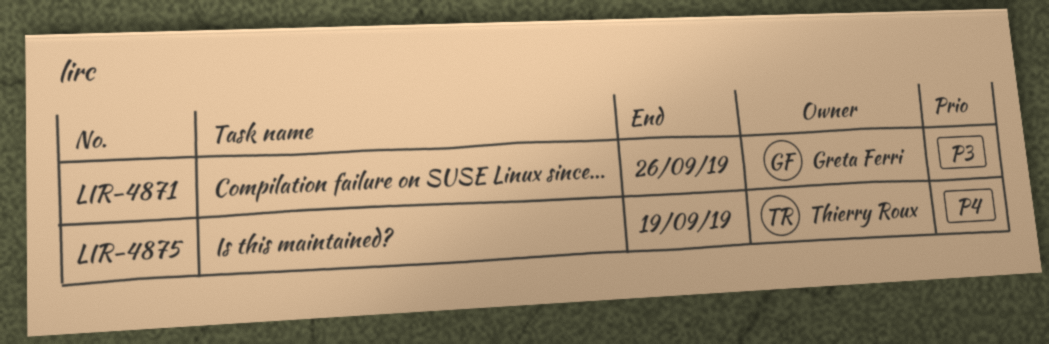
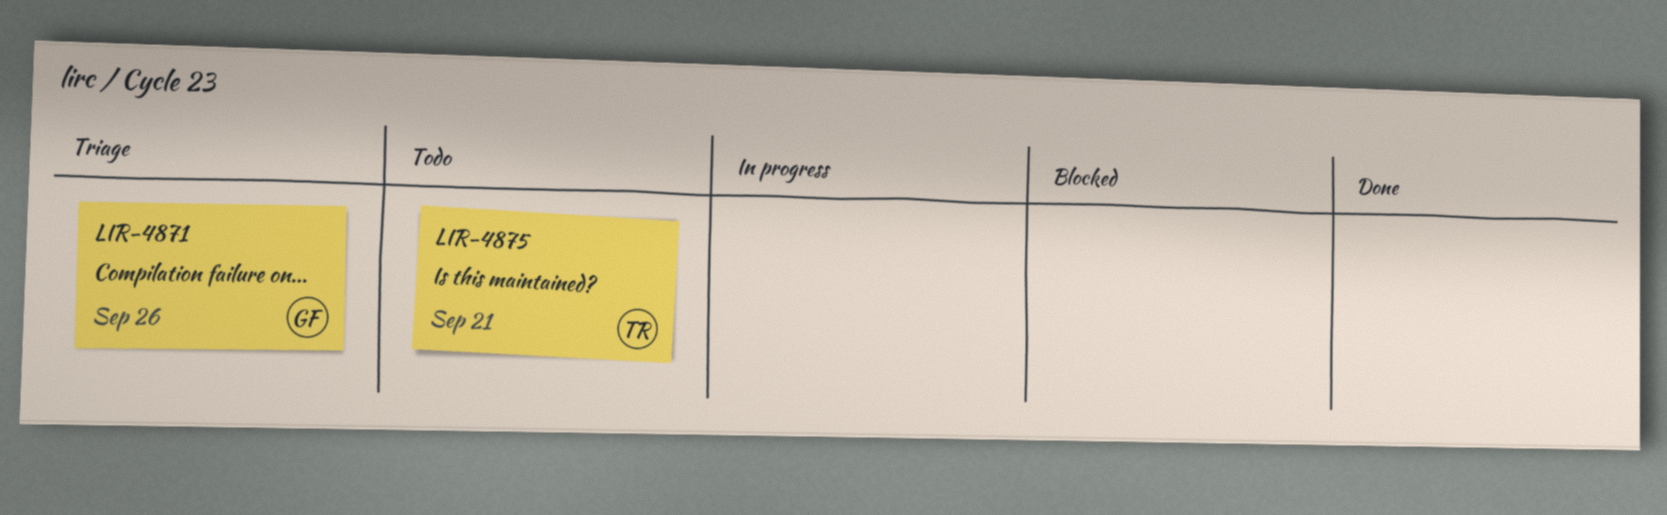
LIR-4875, due: Sep 19 -> Sep 21

